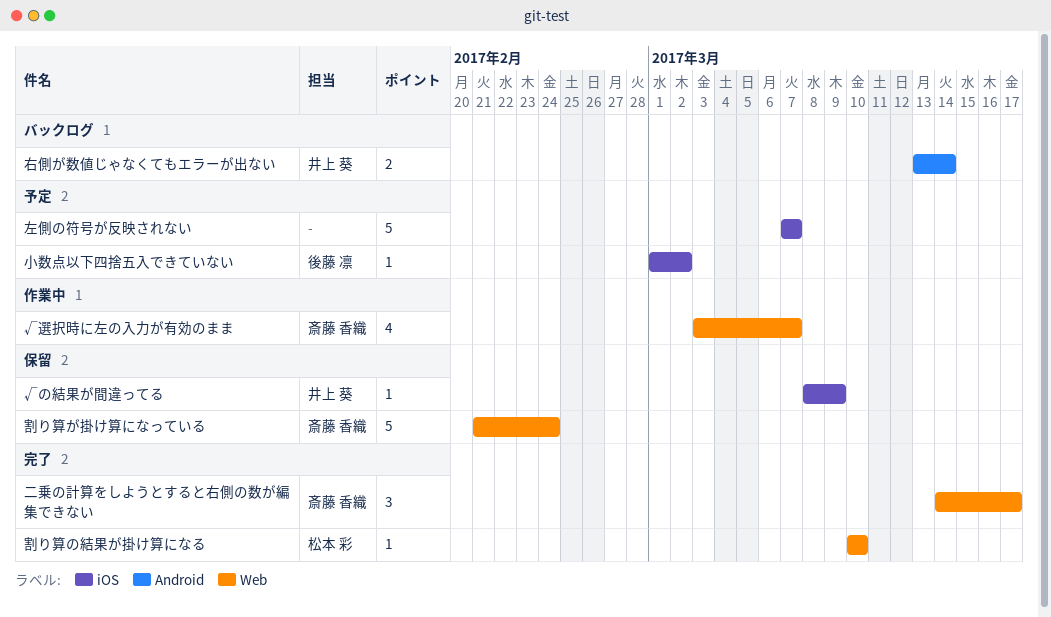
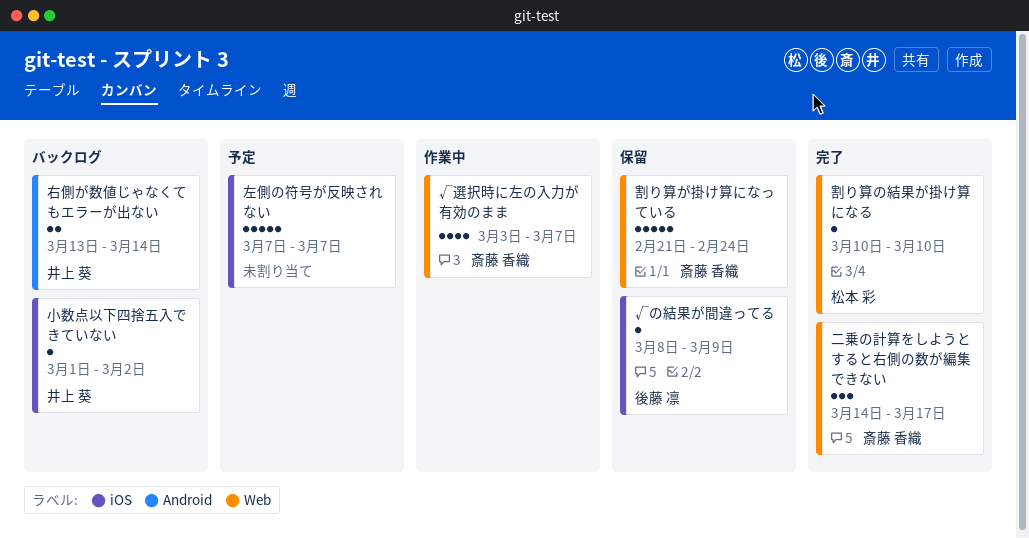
√の結果が間違ってる, owner: 井上 葵 -> 後藤 凛
小数点以下四捨五入できていない, status: 予定 -> バックログ
小数点以下四捨五入できていない, owner: 後藤 凛 -> 井上 葵

